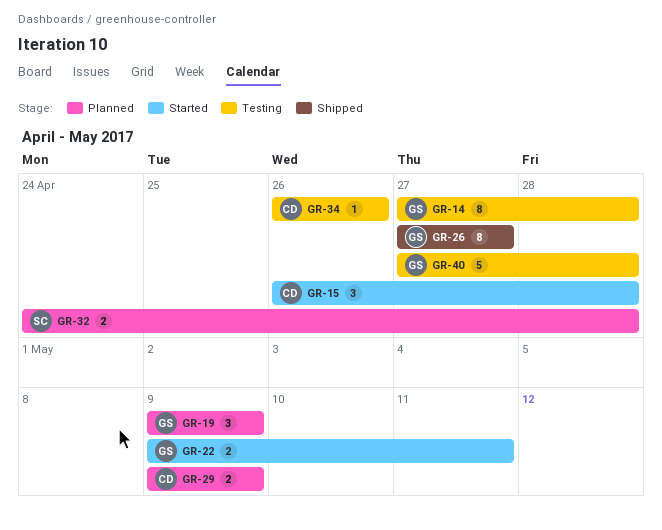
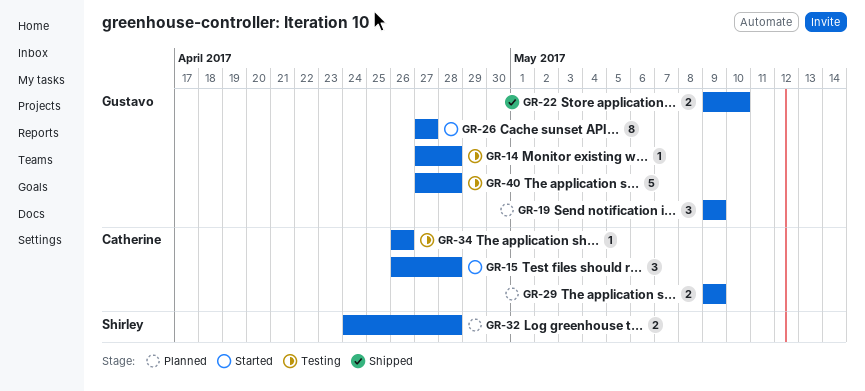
GR-14, estimate: 8 -> 1
GR-22, status: Started -> Shipped
GR-22, due: May 11 -> May 10
GR-26, status: Shipped -> Started

